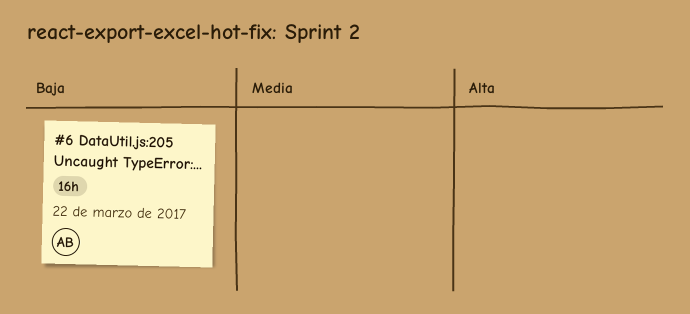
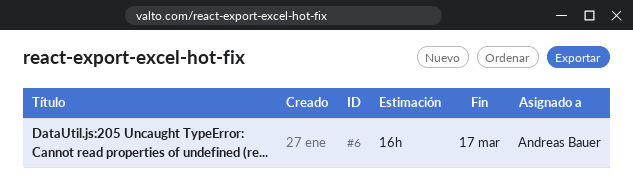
#6, due: Mar 22 -> Mar 17

